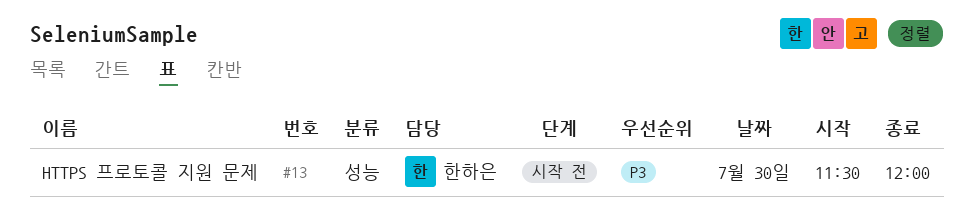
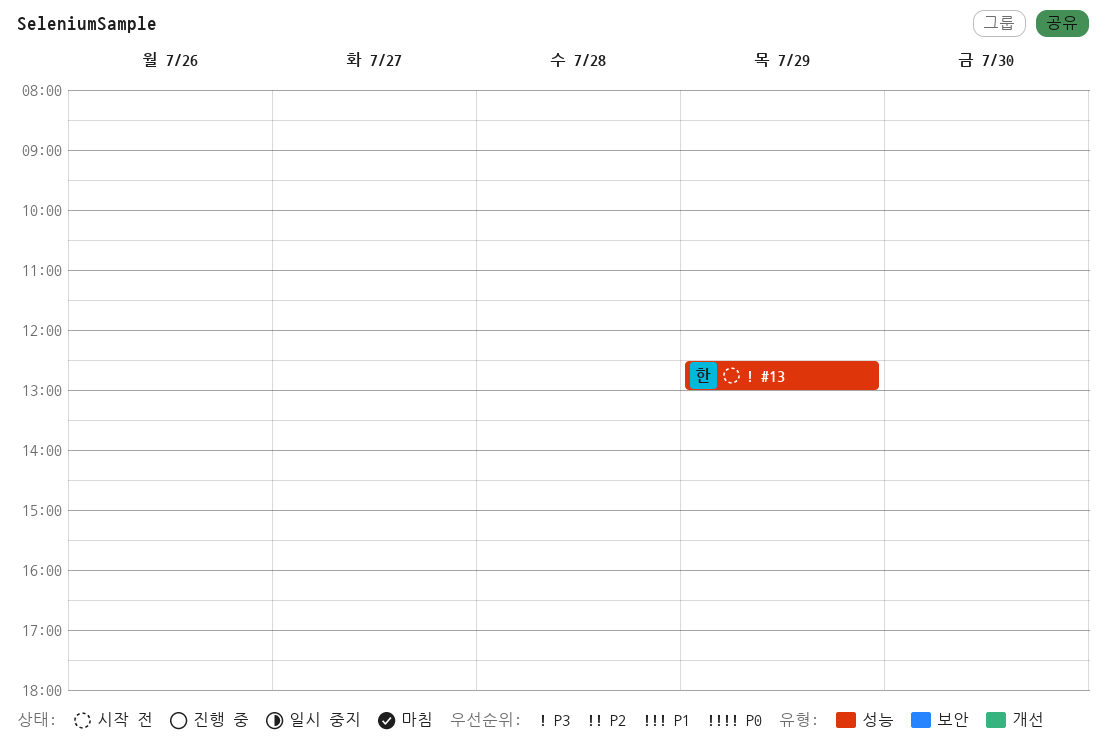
#13, day: Jul 30 -> Jul 29
#13, begins: 11:30 -> 12:30
#13, ends: 12:00 -> 13:00

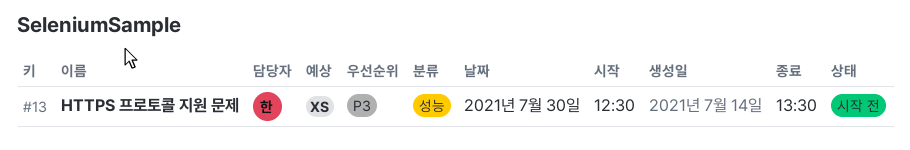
#13, day: Jul 29 -> Jul 30
#13, ends: 13:00 -> 13:30

